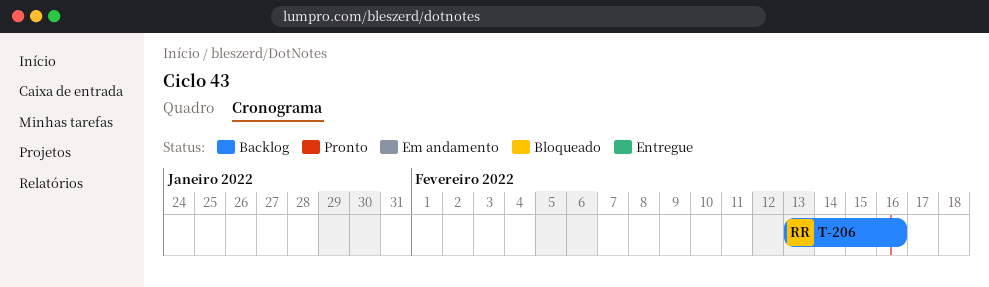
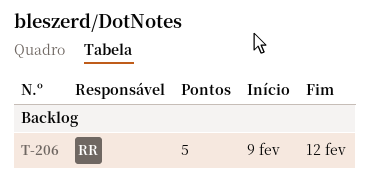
T-206, start: Feb 13 -> Feb 9
T-206, due: Feb 16 -> Feb 12

